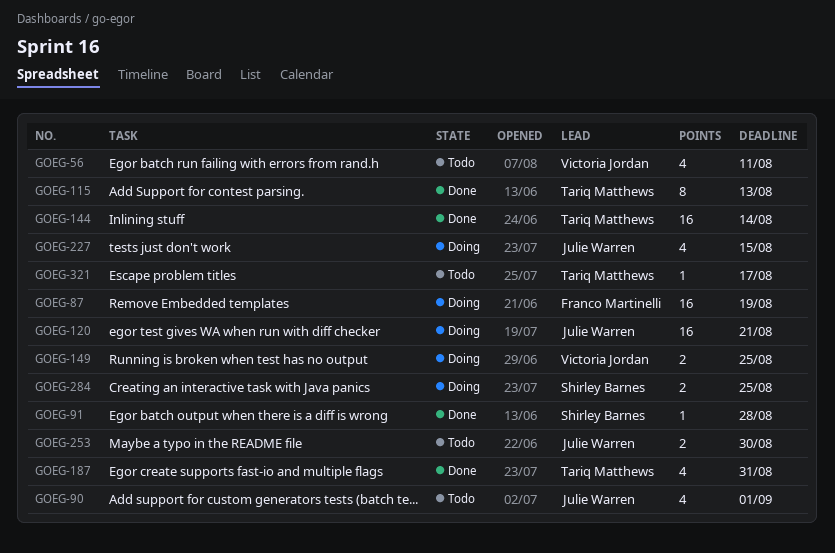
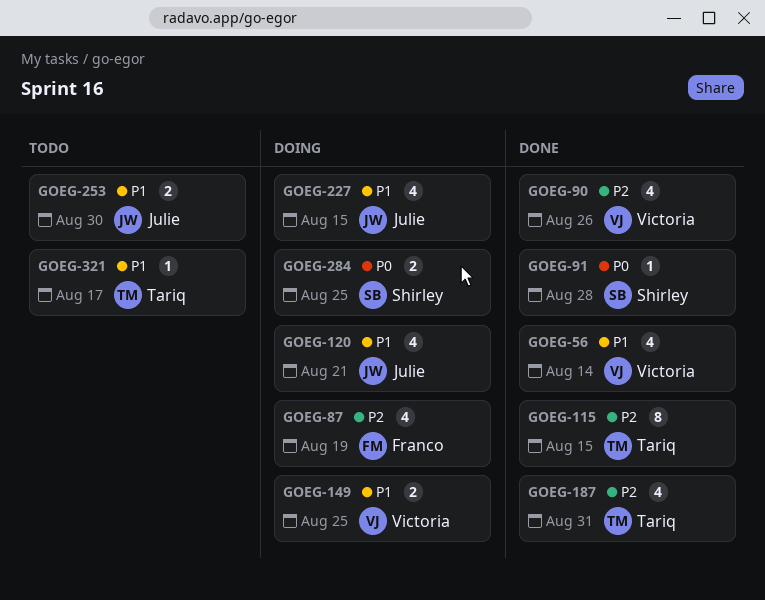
GOEG-56, status: Todo -> Done
GOEG-56, due: Aug 11 -> Aug 14
GOEG-87, estimate: 16 -> 4
GOEG-90, status: Todo -> Done
GOEG-90, owner: Julie Warren -> Victoria Jordan
GOEG-90, due: Sep 1 -> Aug 26
GOEG-115, due: Aug 13 -> Aug 15
GOEG-120, estimate: 16 -> 4
GOEG-144: present -> none

